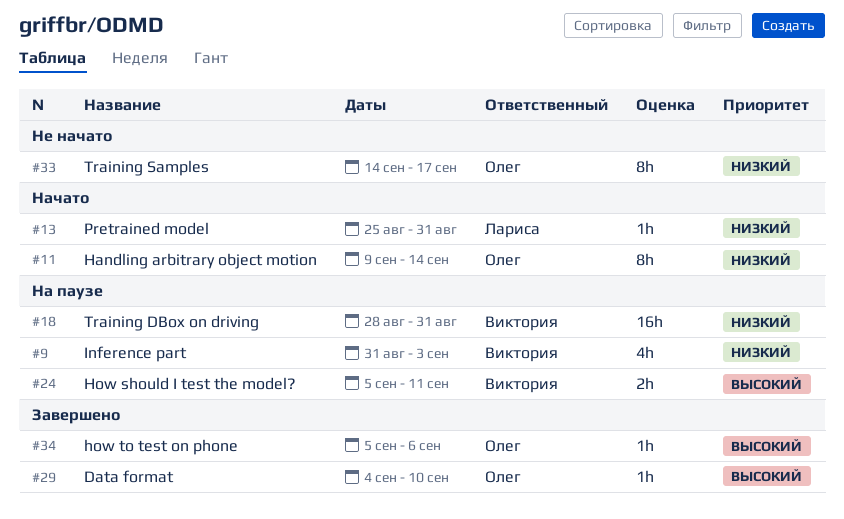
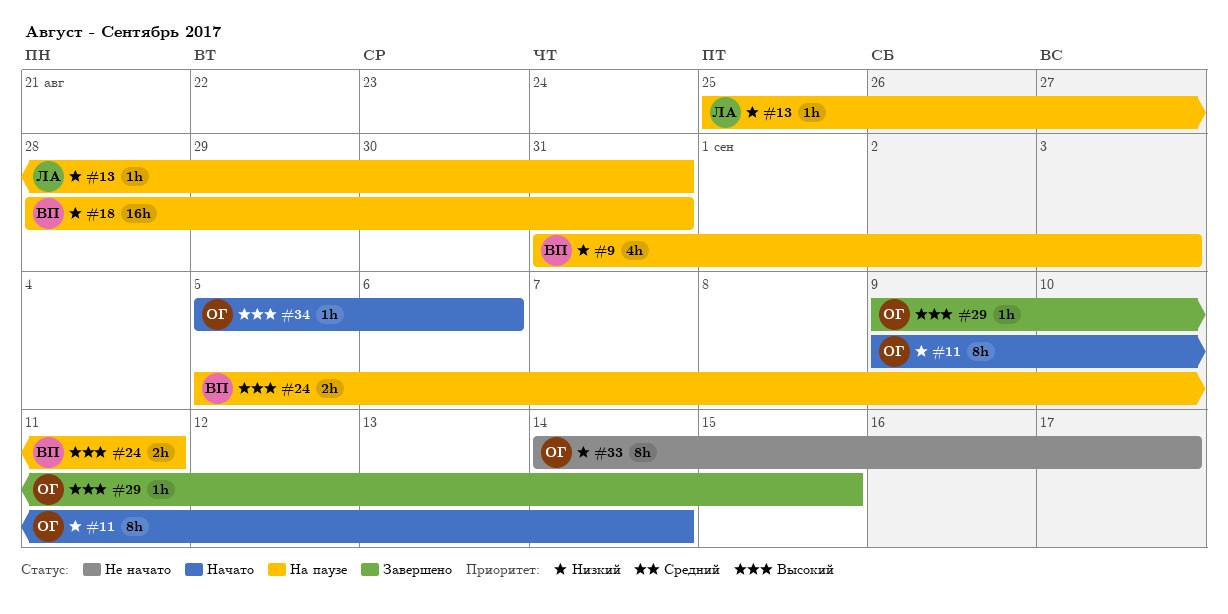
#13, status: Начато -> На паузе
#29, start: Sep 4 -> Sep 9
#29, due: Sep 10 -> Sep 15
#34, status: Завершено -> Начато

